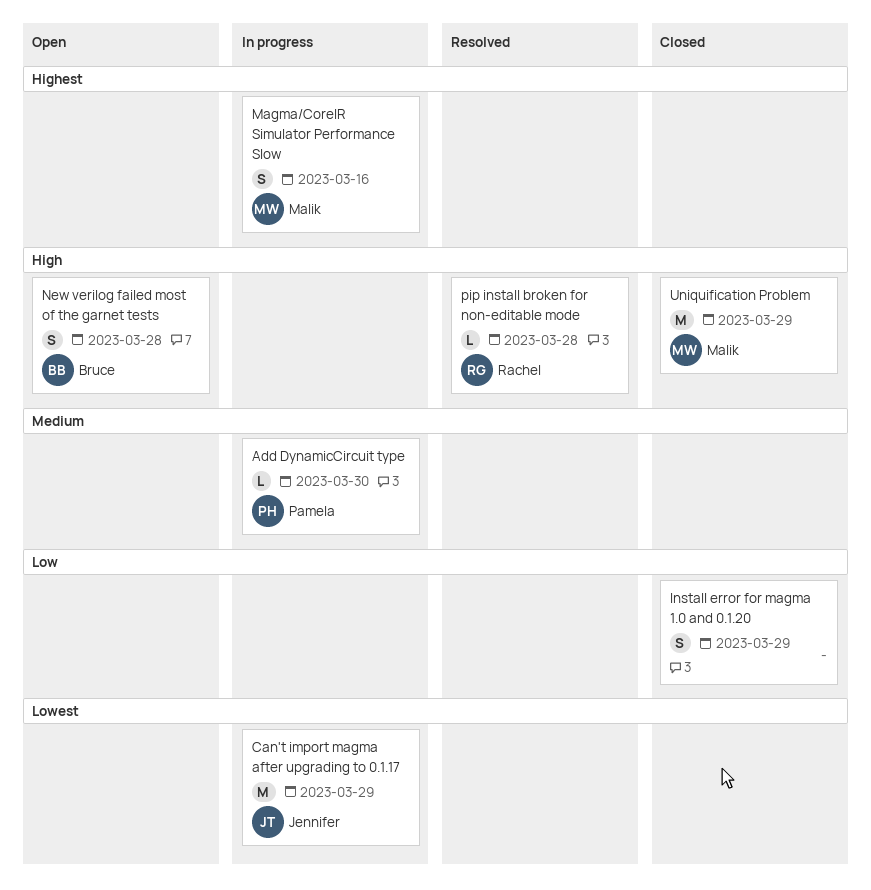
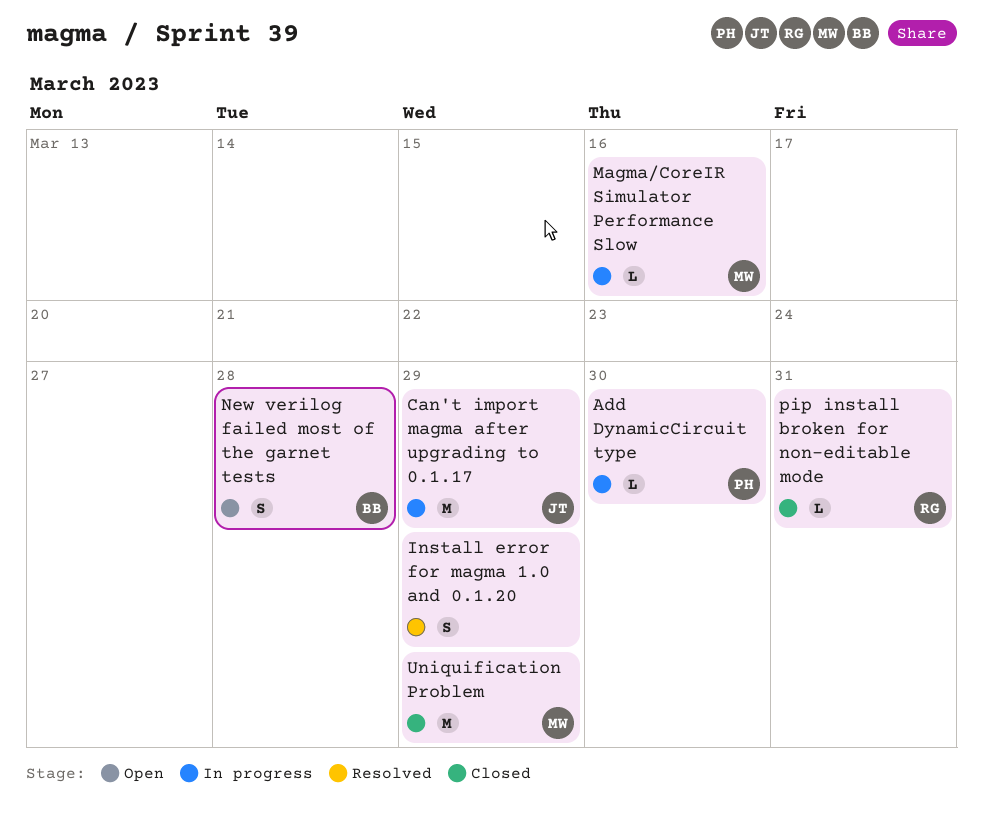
Install error for magma 1.0 and 0.1.20, status: Closed -> Resolved
Magma/CoreIR Simulator Performance Slow, estimate: S -> L
pip install broken for non-editable mode, status: Resolved -> Closed
pip install broken for non-editable mode, due: Mar 28 -> Mar 31

